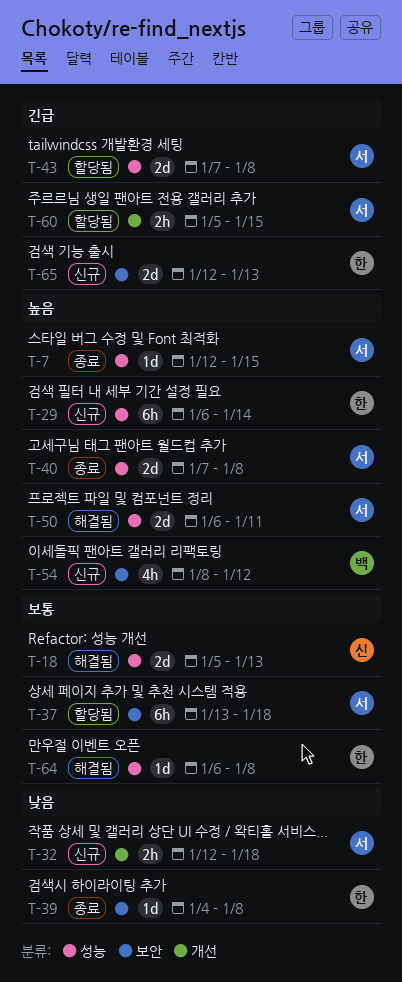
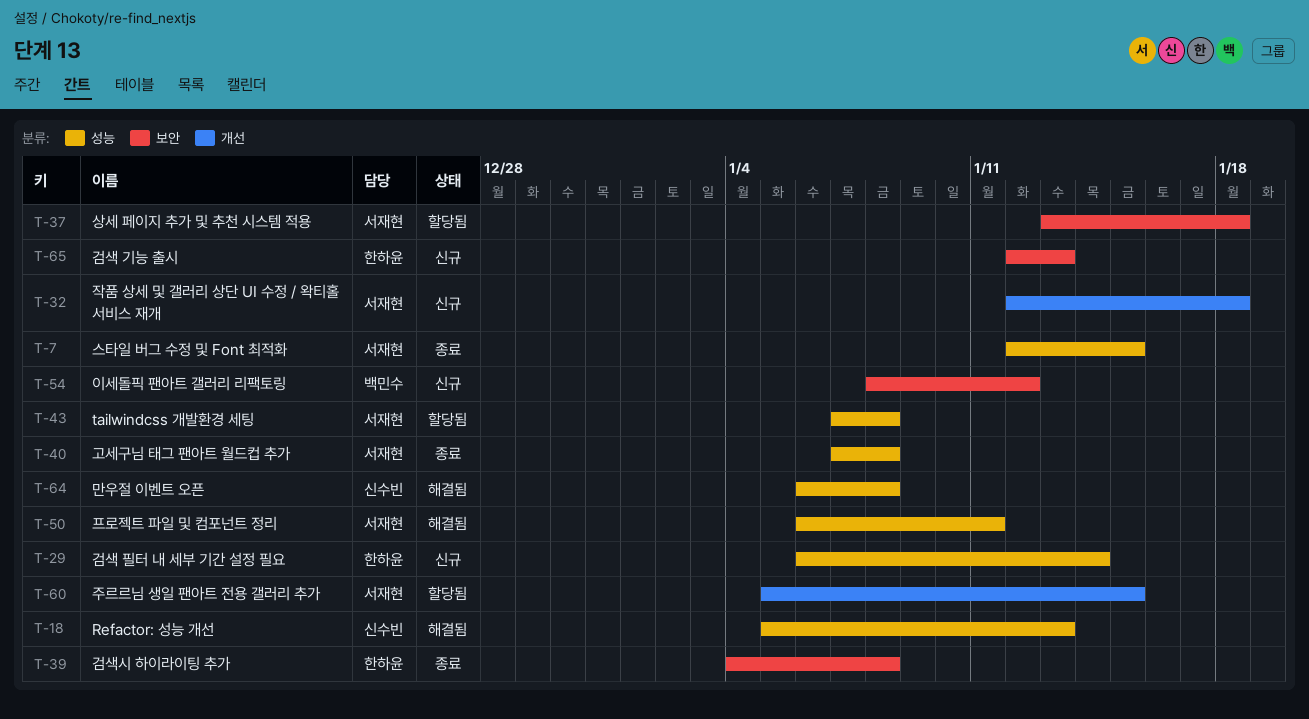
T-64, owner: 한하윤 -> 신수빈

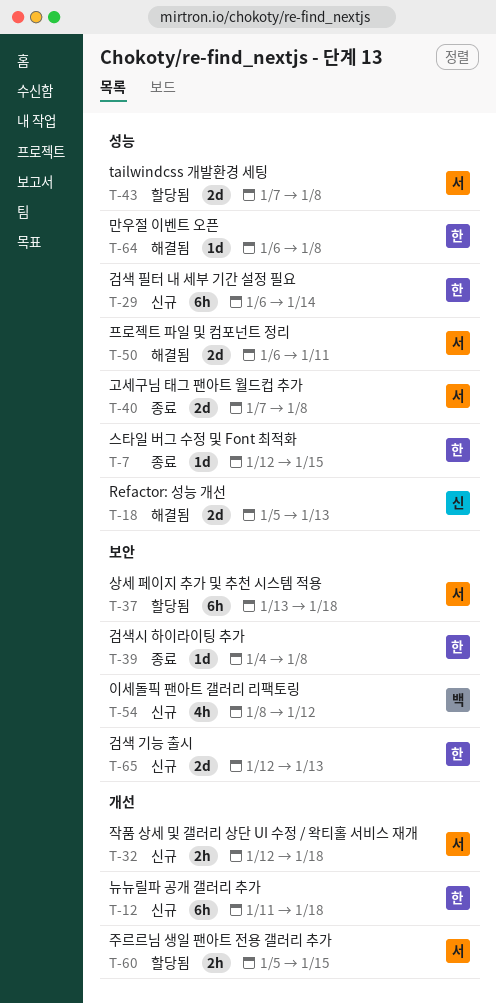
T-7, owner: 서재현 -> 한하윤
T-12: none -> present
T-64, owner: 신수빈 -> 한하윤

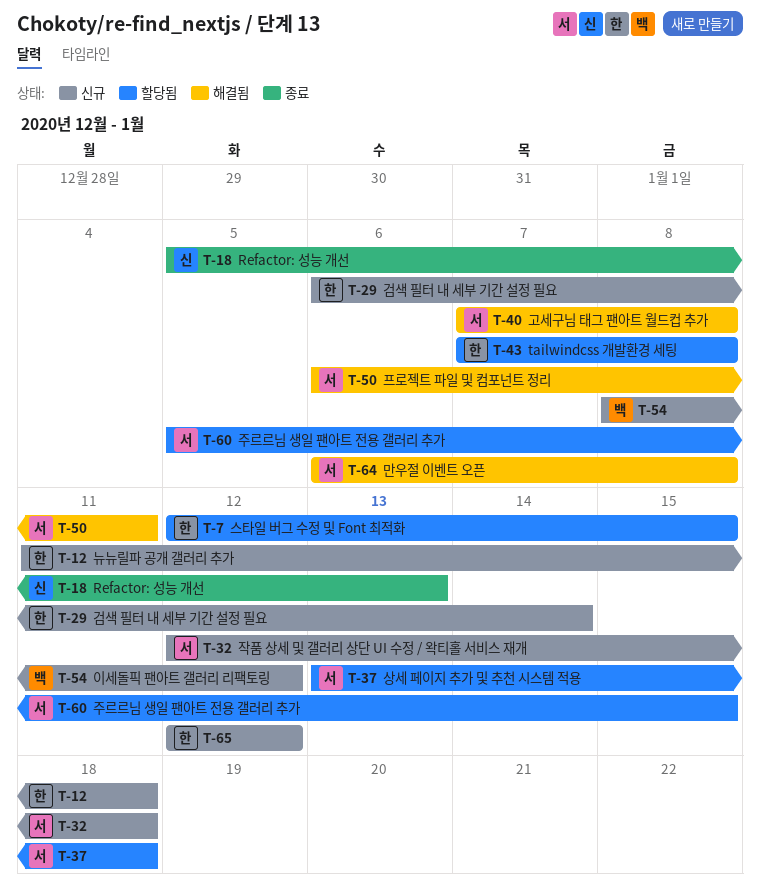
T-7, status: 종료 -> 할당됨
T-18, status: 해결됨 -> 종료
T-39: present -> none
T-40, status: 종료 -> 해결됨
T-43, owner: 서 -> 한
T-64, owner: 한 -> 서
T-65, due: Jan 13 -> Jan 12

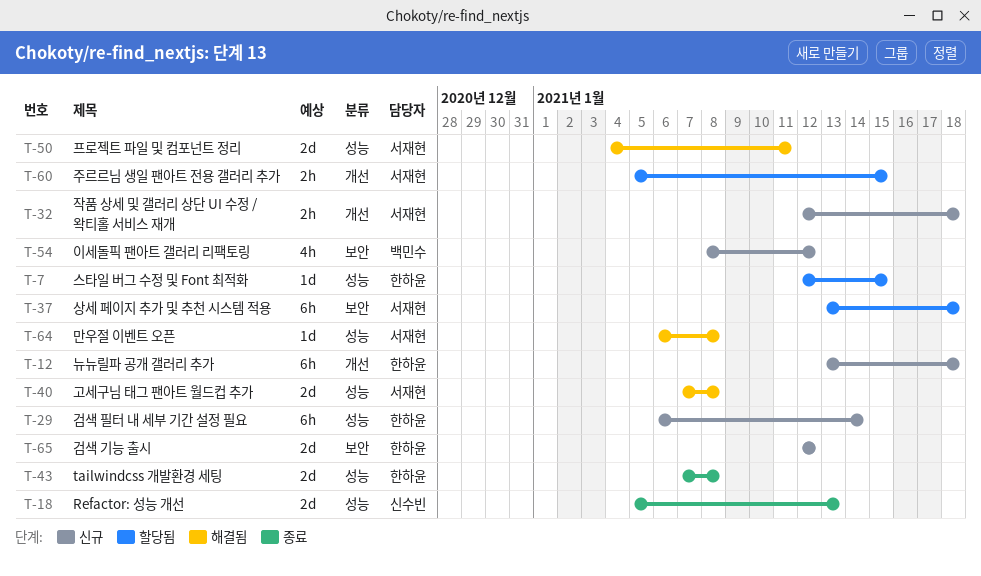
T-12, start: Jan 11 -> Jan 13
T-43, status: 할당됨 -> 종료
T-50, start: Jan 6 -> Jan 4

